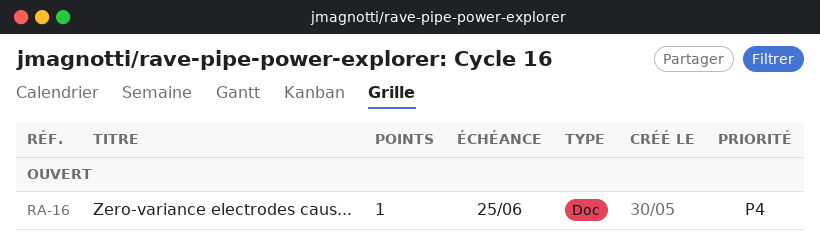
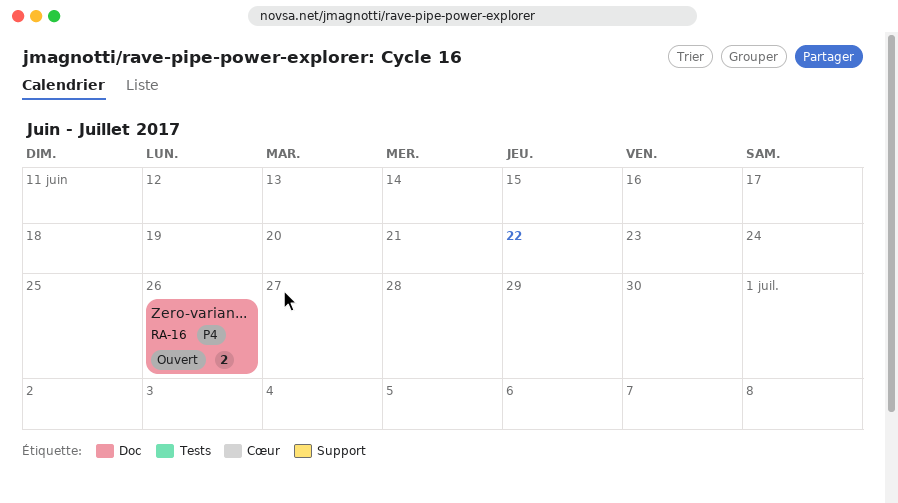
RA-16, estimate: 1 -> 2
RA-16, due: Jun 25 -> Jun 26

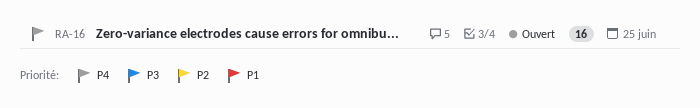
RA-16, estimate: 2 -> 16
RA-16, due: Jun 26 -> Jun 25

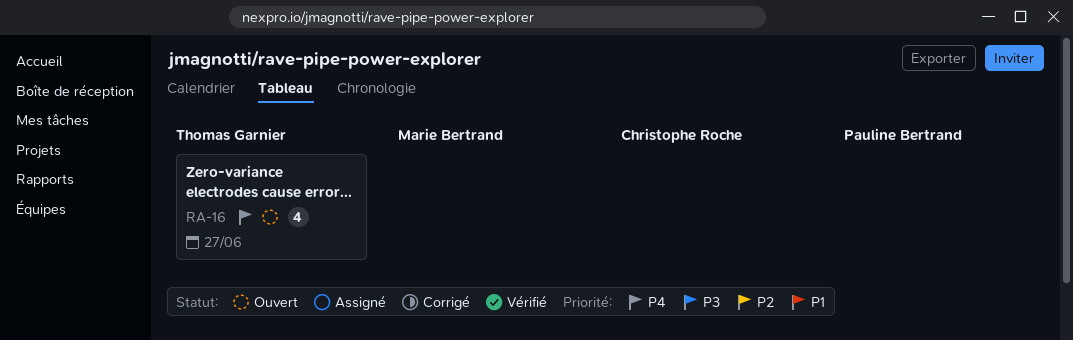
RA-16, estimate: 16 -> 4
RA-16, due: Jun 25 -> Jun 27

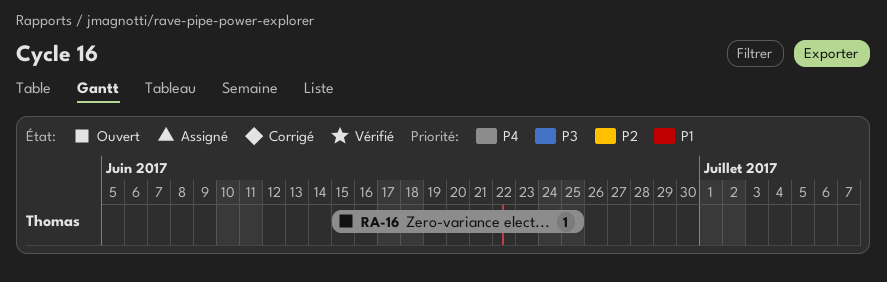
RA-16, estimate: 4 -> 1
RA-16, due: Jun 27 -> Jun 25

